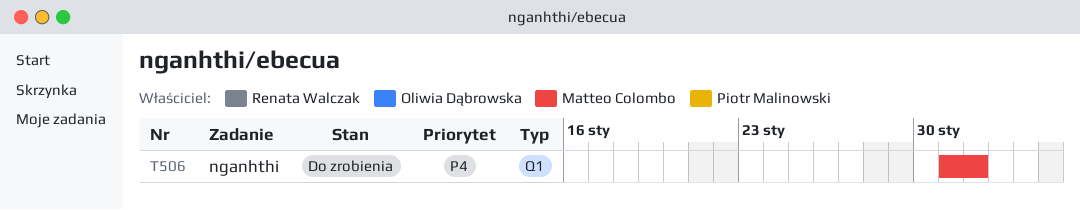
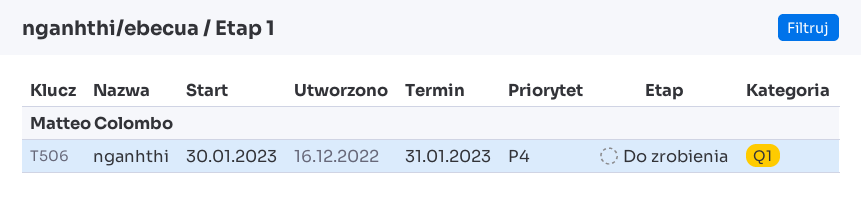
T506, start: Jan 31 -> Jan 30
T506, due: Feb 1 -> Jan 31

